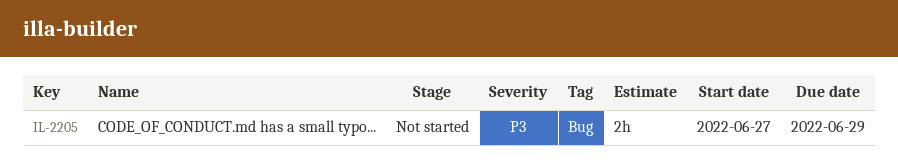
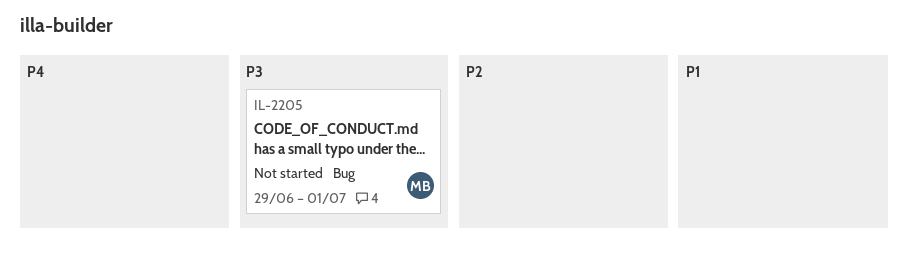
IL-2205, start: Jun 27 -> Jun 29
IL-2205, due: Jun 29 -> Jul 1

